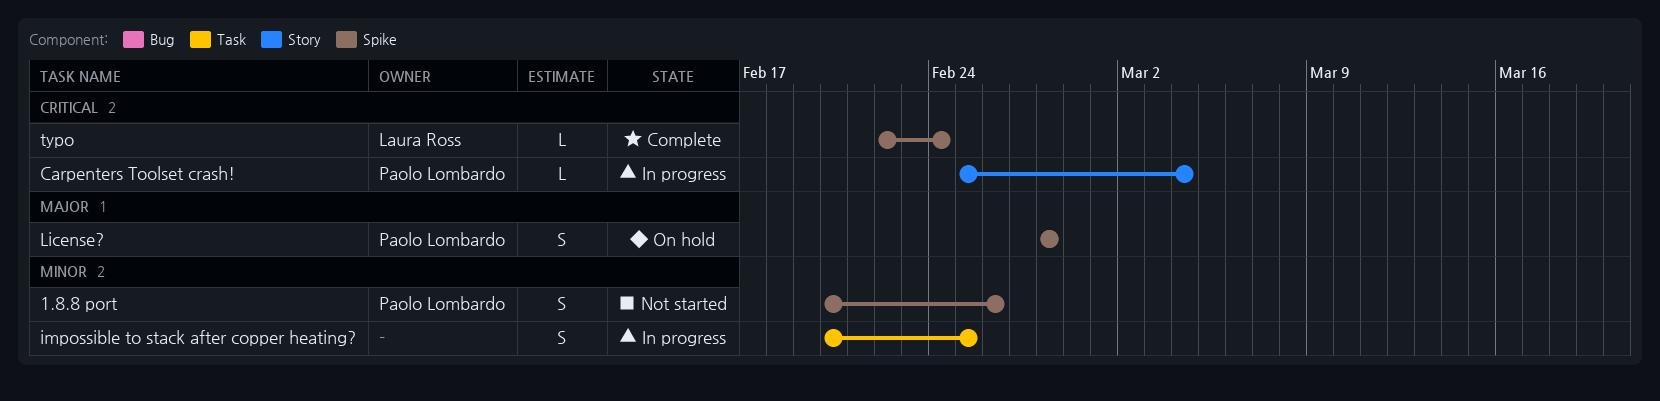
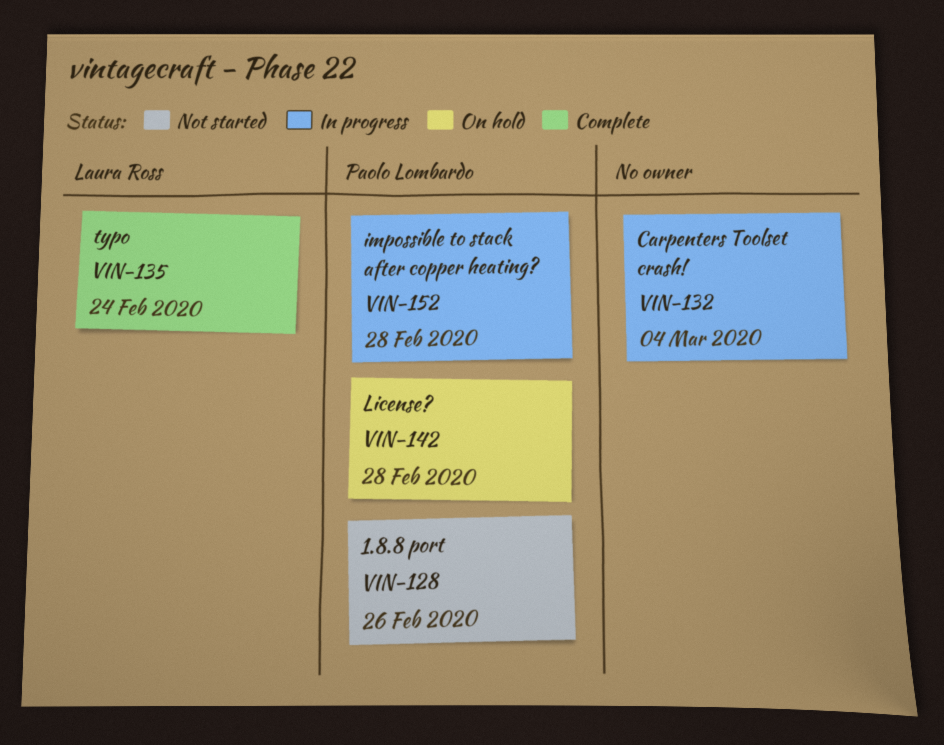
Carpenters Toolset crash!, owner: Paolo Lombardo -> none
impossible to stack after copper heating?, owner: none -> Paolo Lombardo
impossible to stack after copper heating?, due: Feb 25 -> Feb 28

